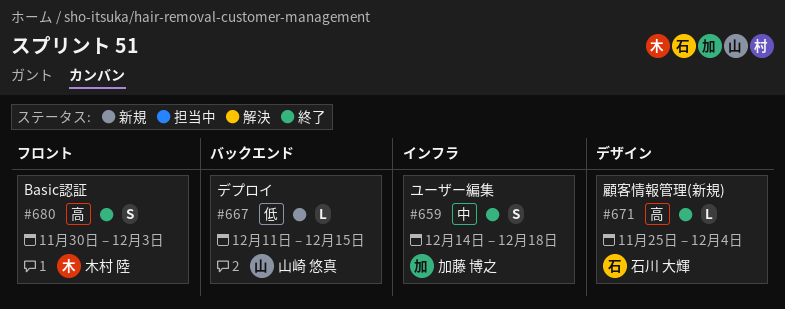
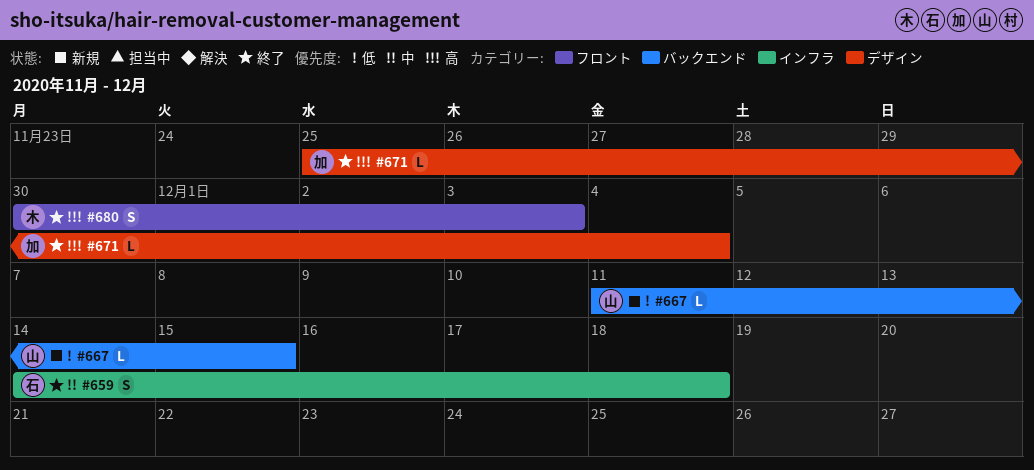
#659, owner: 加藤 博之 -> 石川 大輝
#671, owner: 石川 大輝 -> 加藤 博之

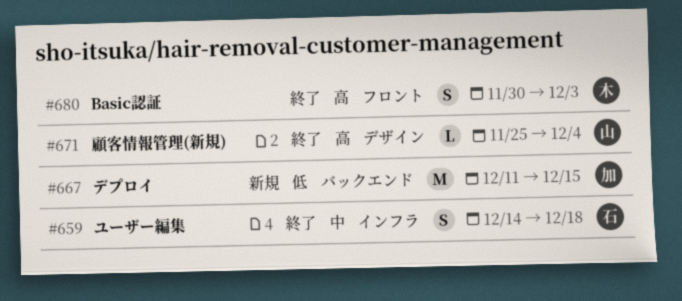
#667, owner: 山 -> 加
#667, estimate: L -> M
#671, owner: 加 -> 山

